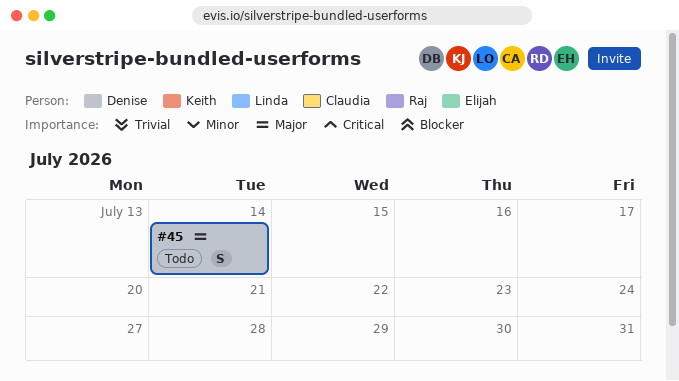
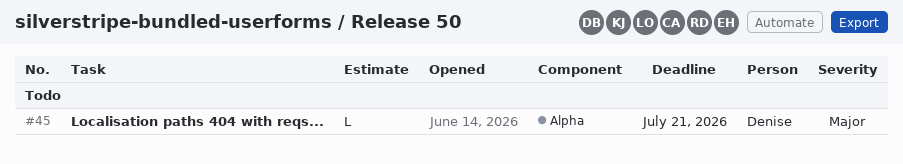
#45, estimate: S -> L
#45, due: Jul 14 -> Jul 21

